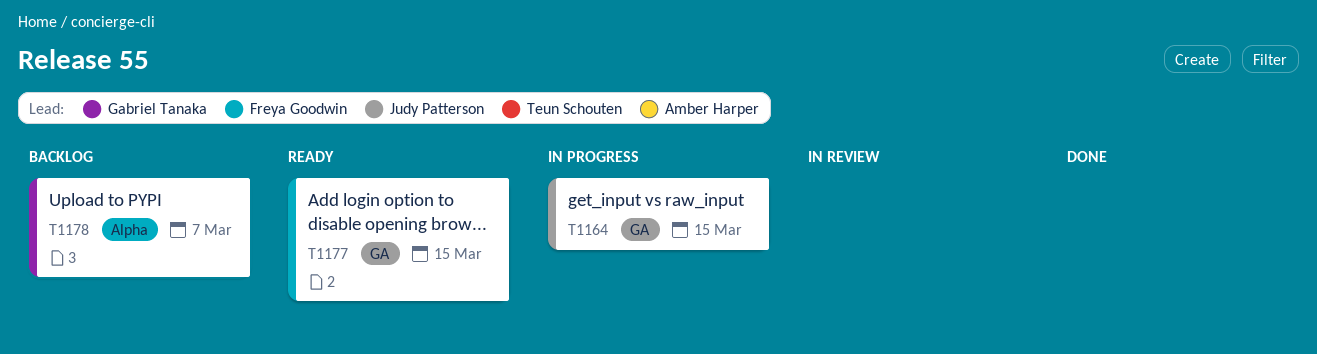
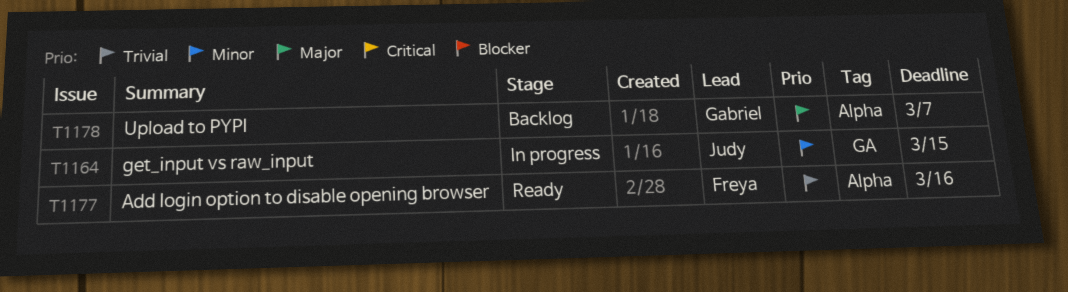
T1177, label: GA -> Alpha
T1177, due: Mar 15 -> Mar 16

